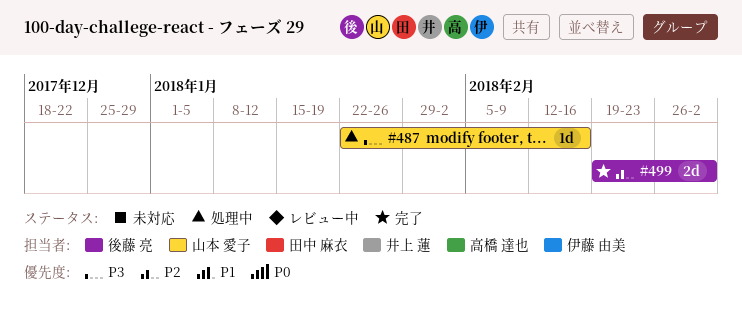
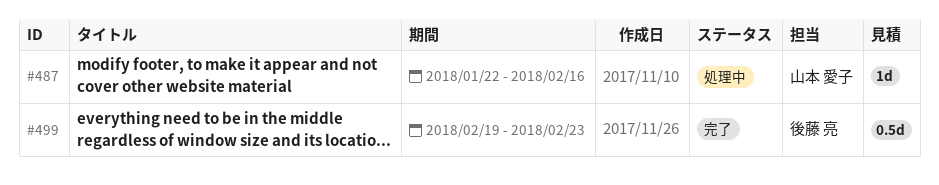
#499, estimate: 2d -> 0.5d
#499, due: Mar 2 -> Feb 23

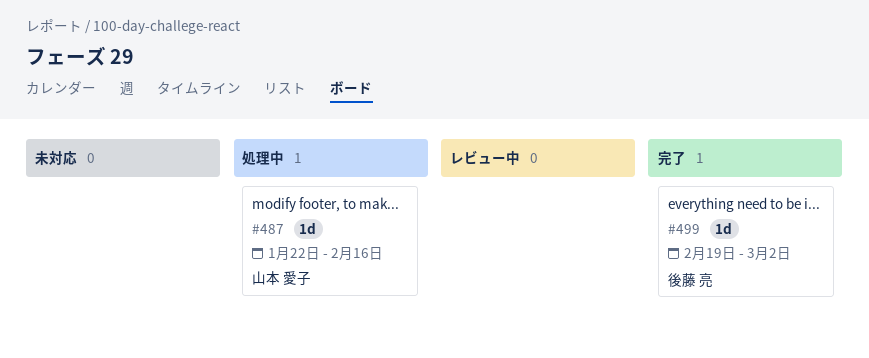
#499, estimate: 0.5d -> 1d
#499, due: Feb 23 -> Mar 2

